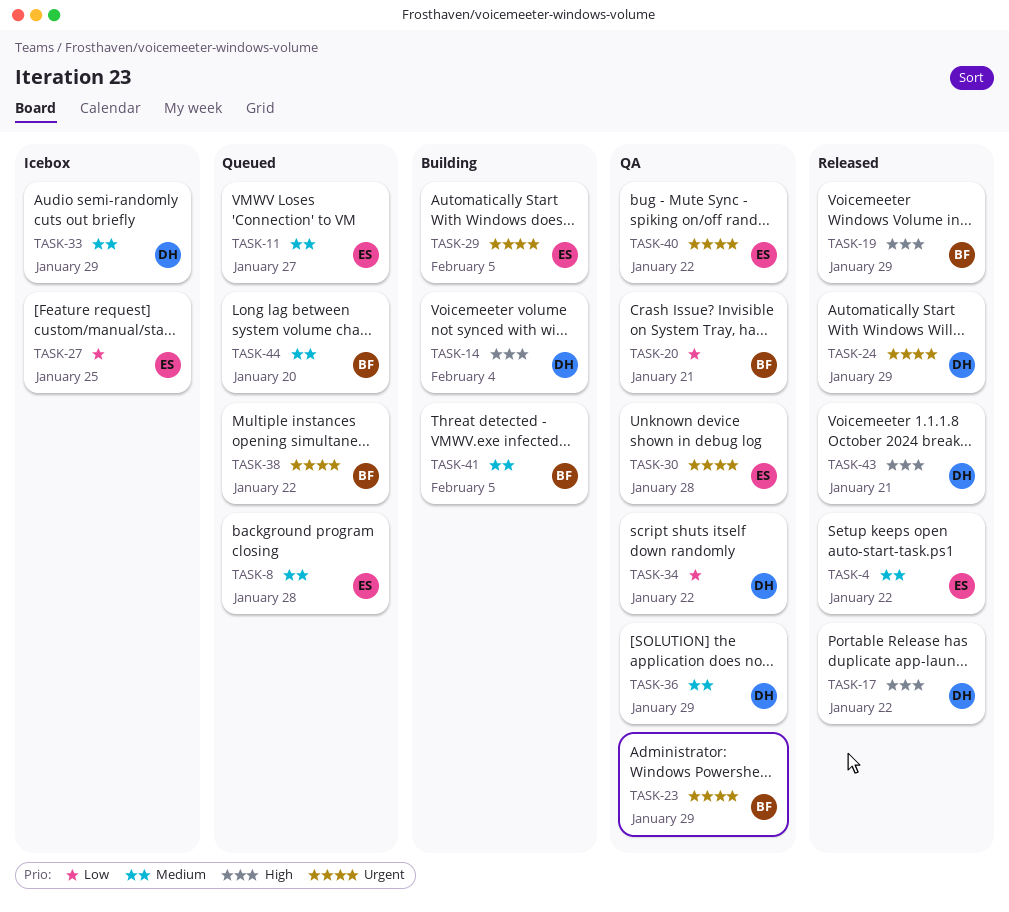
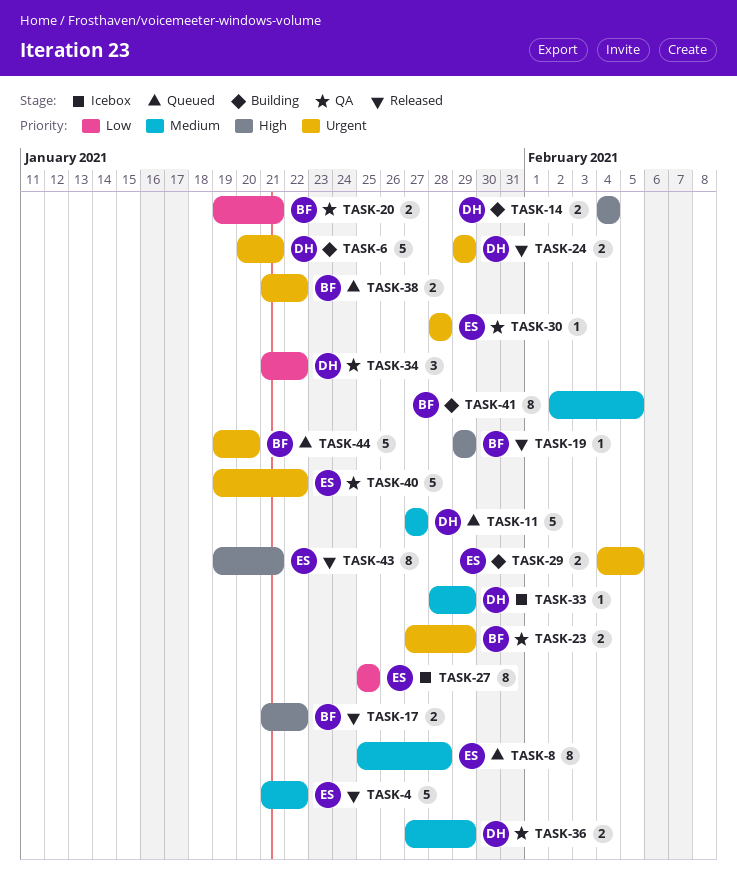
TASK-6: none -> present
TASK-11, owner: ES -> DH
TASK-17, owner: DH -> BF
TASK-43, owner: DH -> ES
TASK-44, priority: Medium -> Urgent

